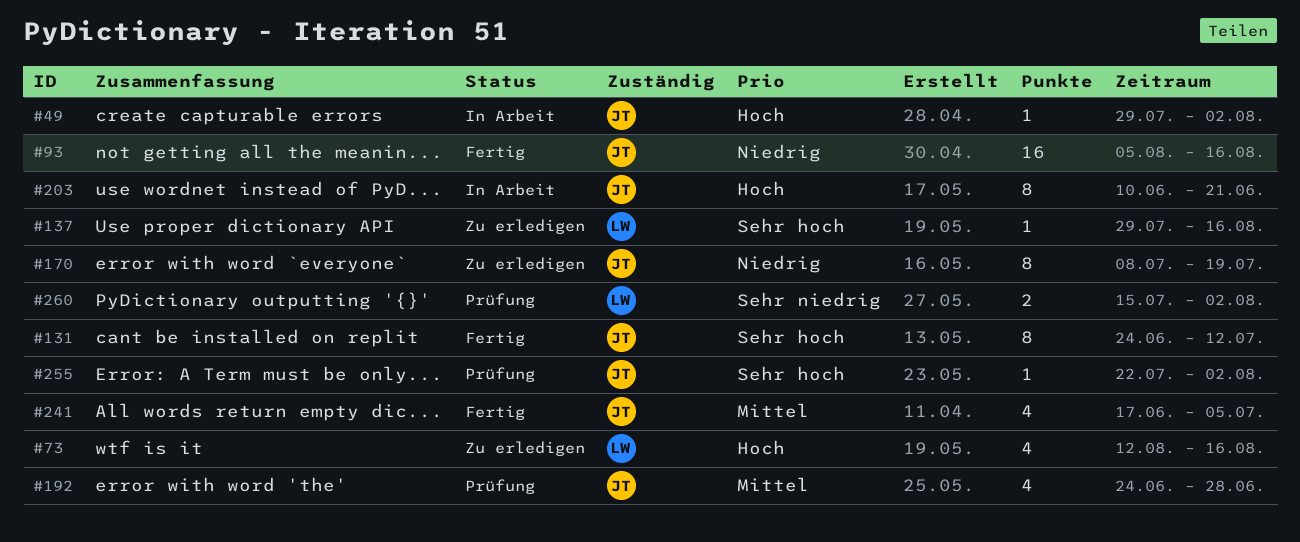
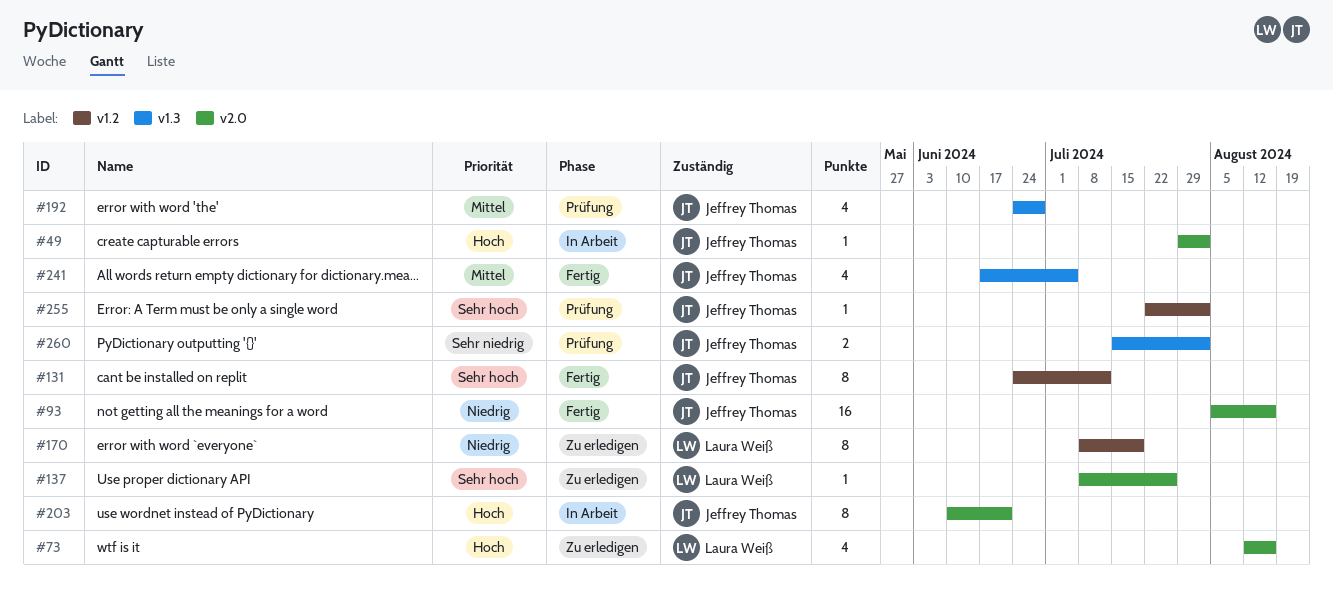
#137, start: Jul 29 -> Jul 8
#137, due: Aug 16 -> Jul 26
#170, owner: Jeffrey Thomas -> Laura Weiß
#260, owner: Laura Weiß -> Jeffrey Thomas

